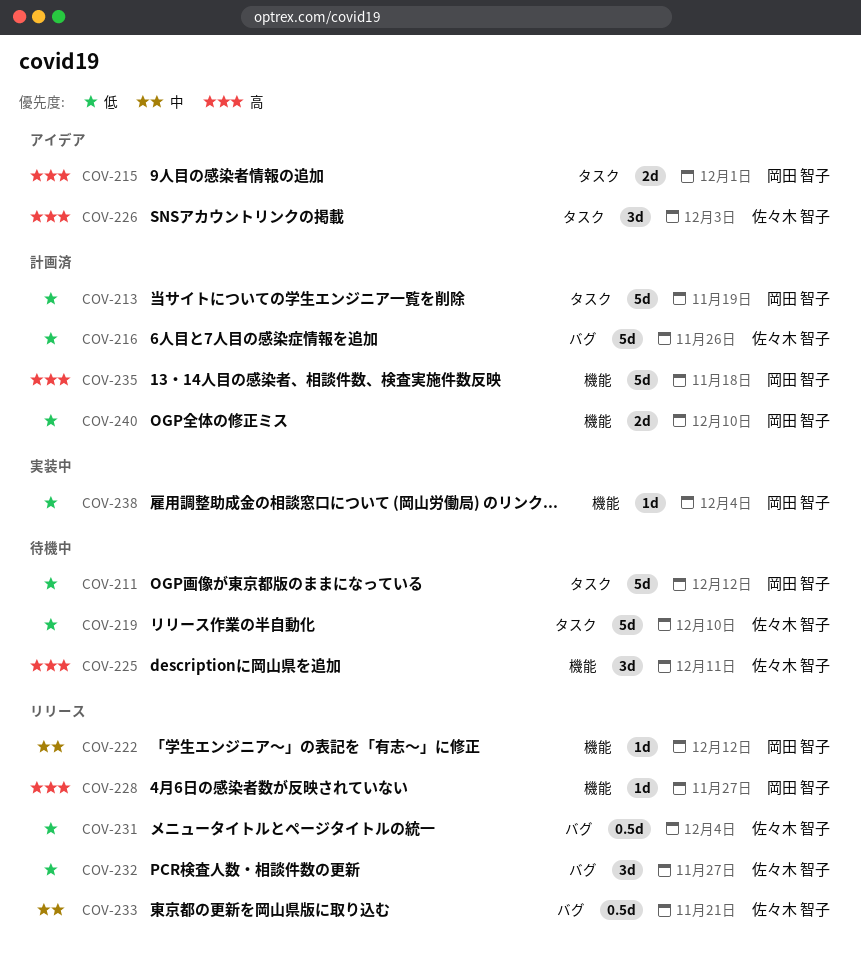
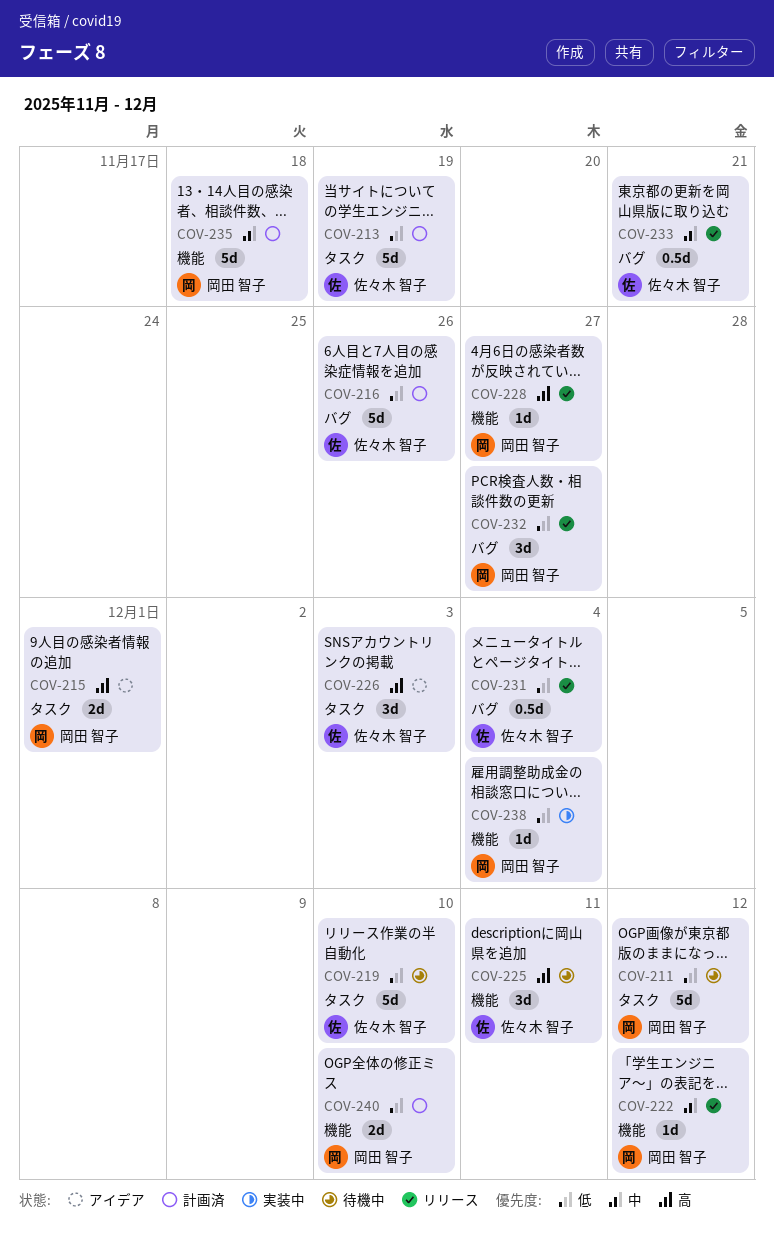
COV-213, owner: 岡田 智子 -> 佐々木 智子
COV-232, owner: 佐々木 智子 -> 岡田 智子
COV-235, priority: 高 -> 中

